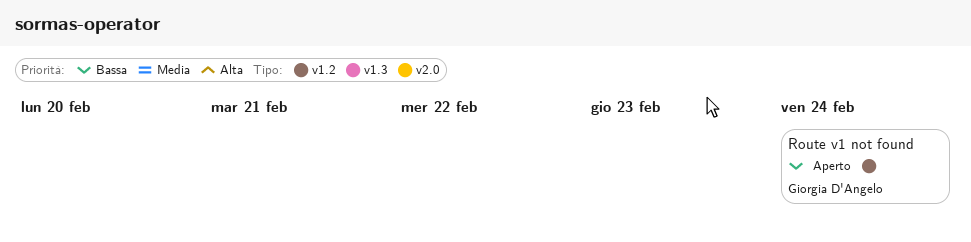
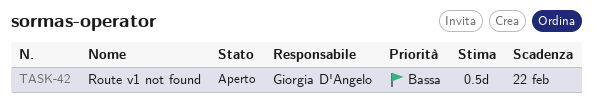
Route v1 not found, due: Feb 24 -> Feb 22

